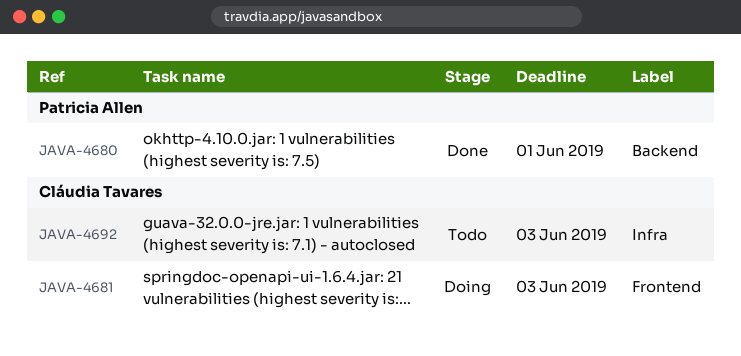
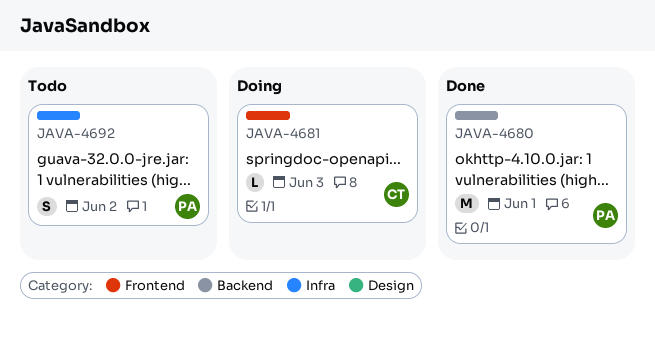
JAVA-4692, owner: Cláudia Tavares -> Patricia Allen
JAVA-4692, due: Jun 3 -> Jun 2

